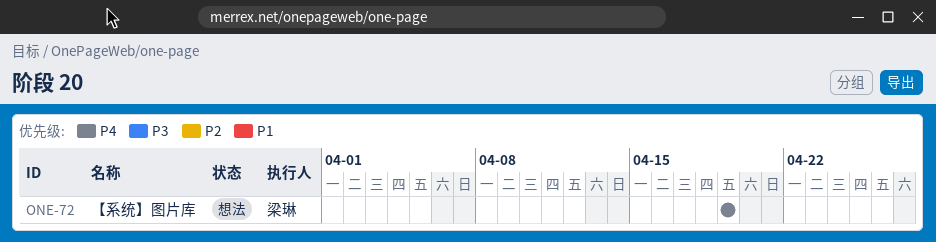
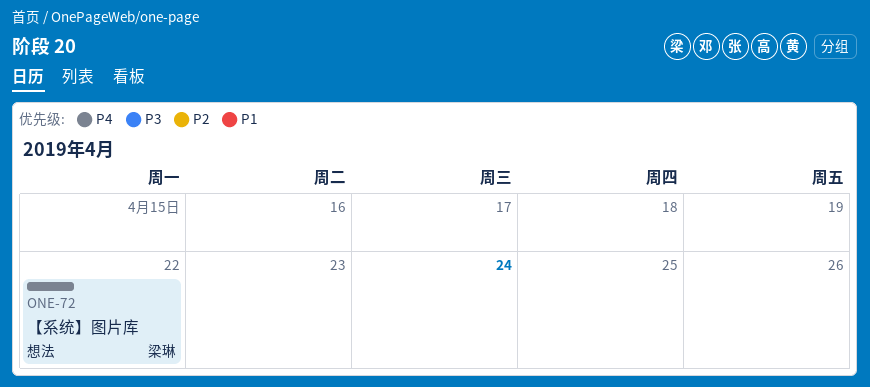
ONE-72, due: Apr 19 -> Apr 22

